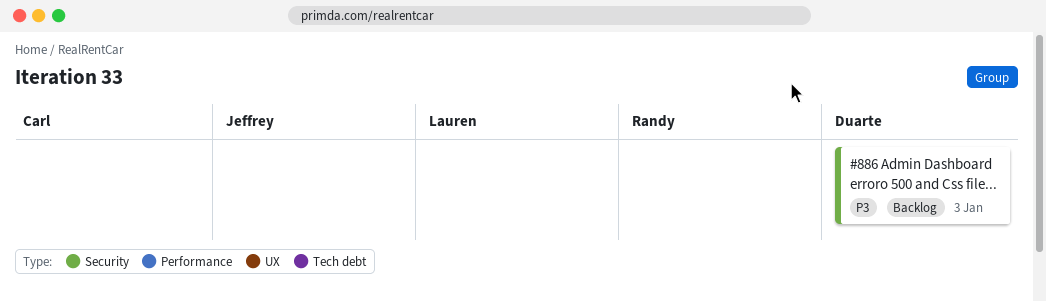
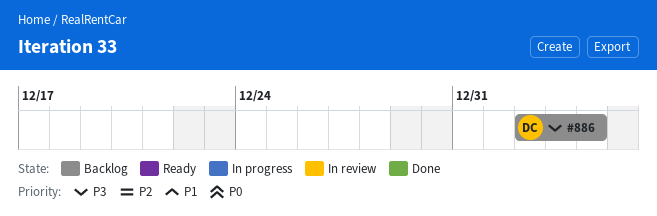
#886, due: Jan 3 -> Jan 4

